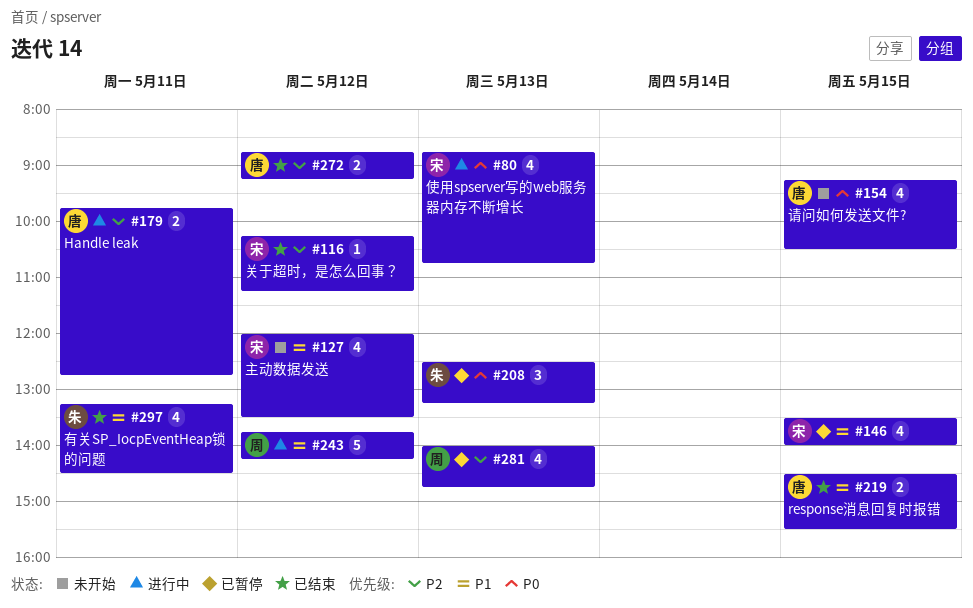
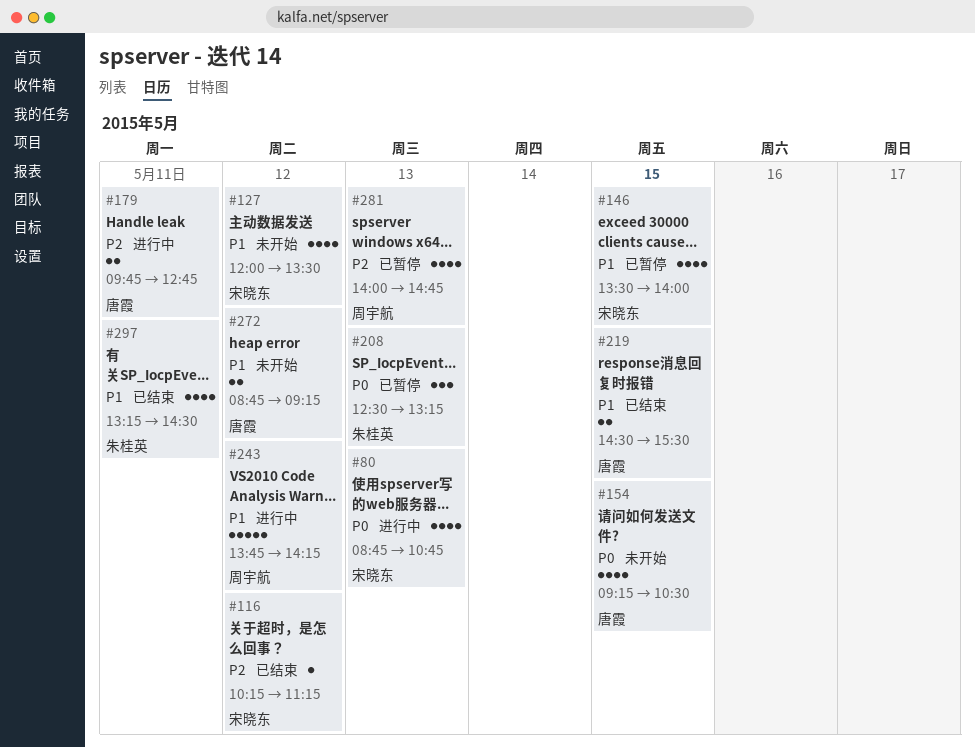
#272, status: 已结束 -> 未开始
#272, priority: P2 -> P1

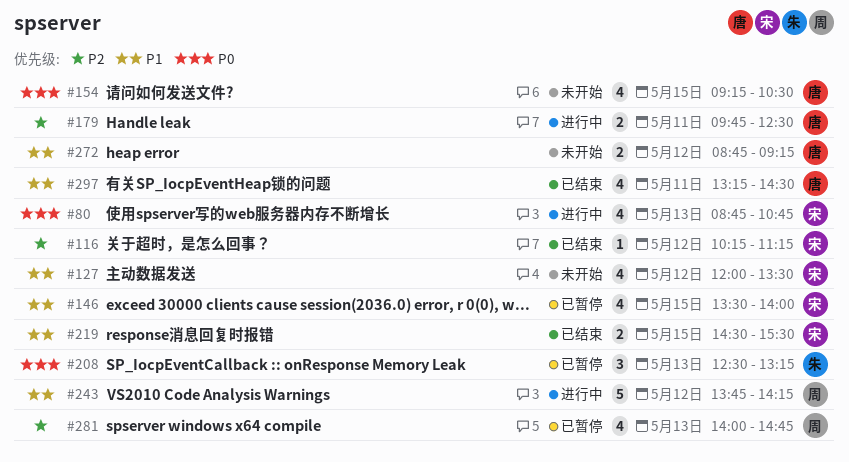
#179, ends: 12:45 -> 12:30
#219, owner: 唐霞 -> 宋晓东
#297, owner: 朱桂英 -> 唐霞

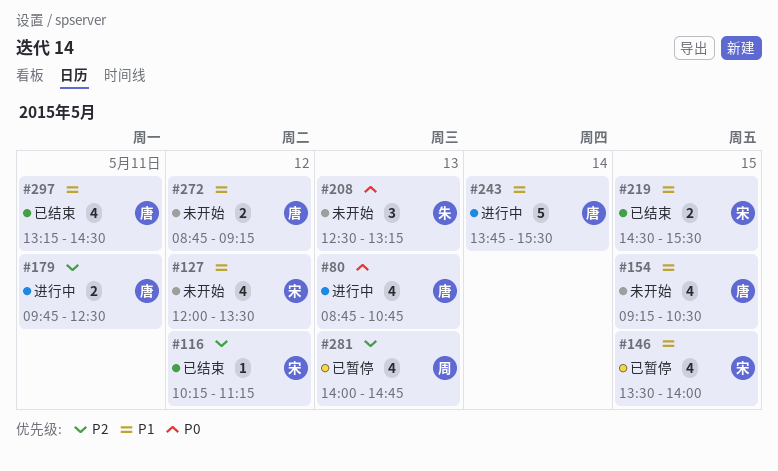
#80, owner: 宋 -> 唐
#154, priority: P0 -> P1
#208, status: 已暂停 -> 未开始
#243, owner: 周 -> 唐
#243, day: May 12 -> May 14
#243, ends: 14:15 -> 15:30

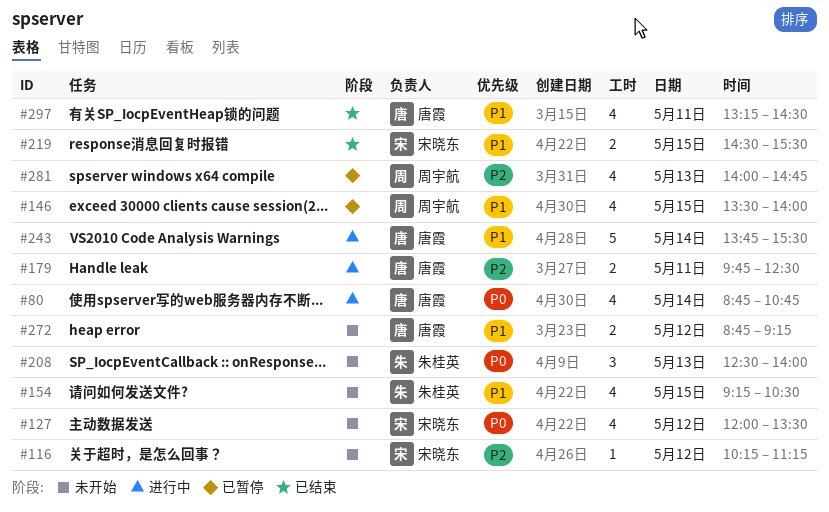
#80, day: May 13 -> May 14
#116, status: 已结束 -> 未开始
#127, priority: P1 -> P0
#146, owner: 宋晓东 -> 周宇航
#154, owner: 唐霞 -> 朱桂英
#208, ends: 13:15 -> 14:00

